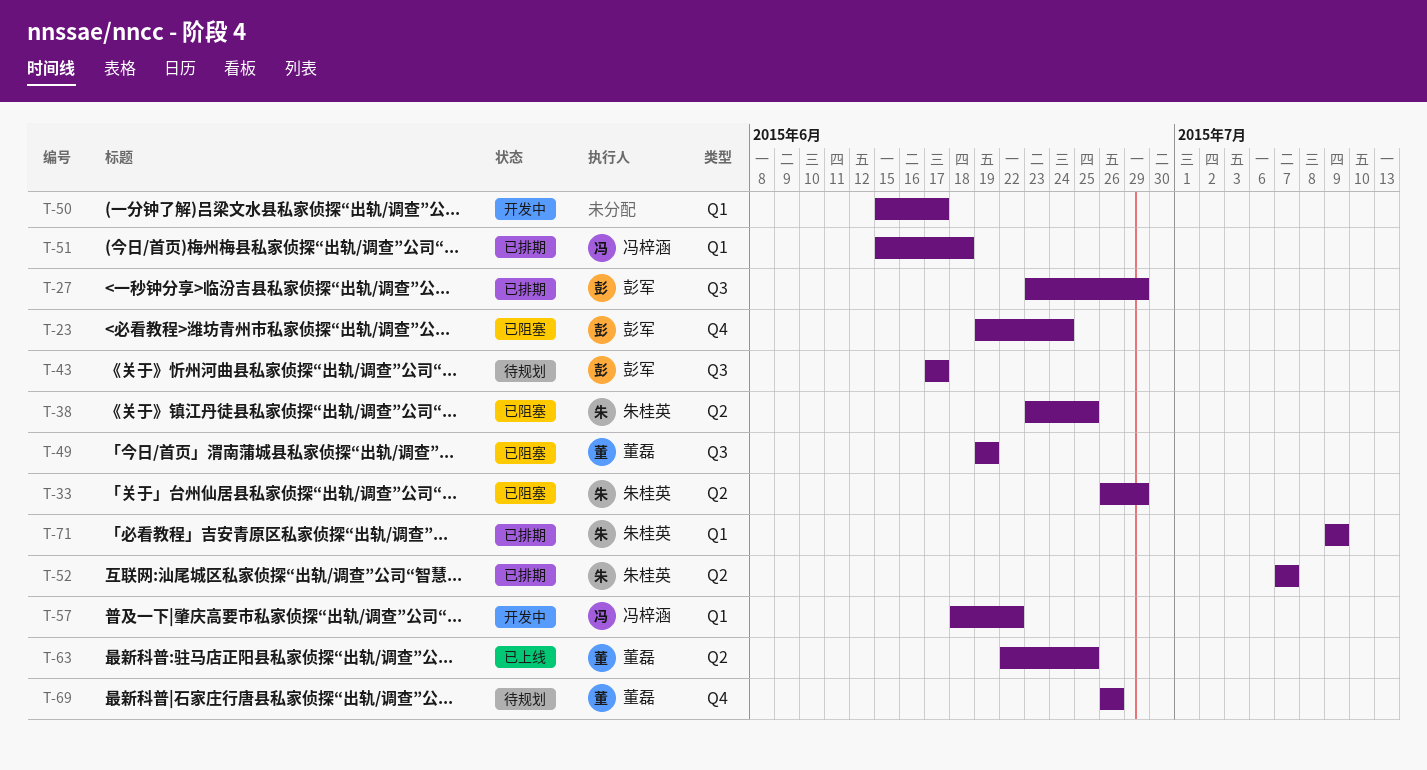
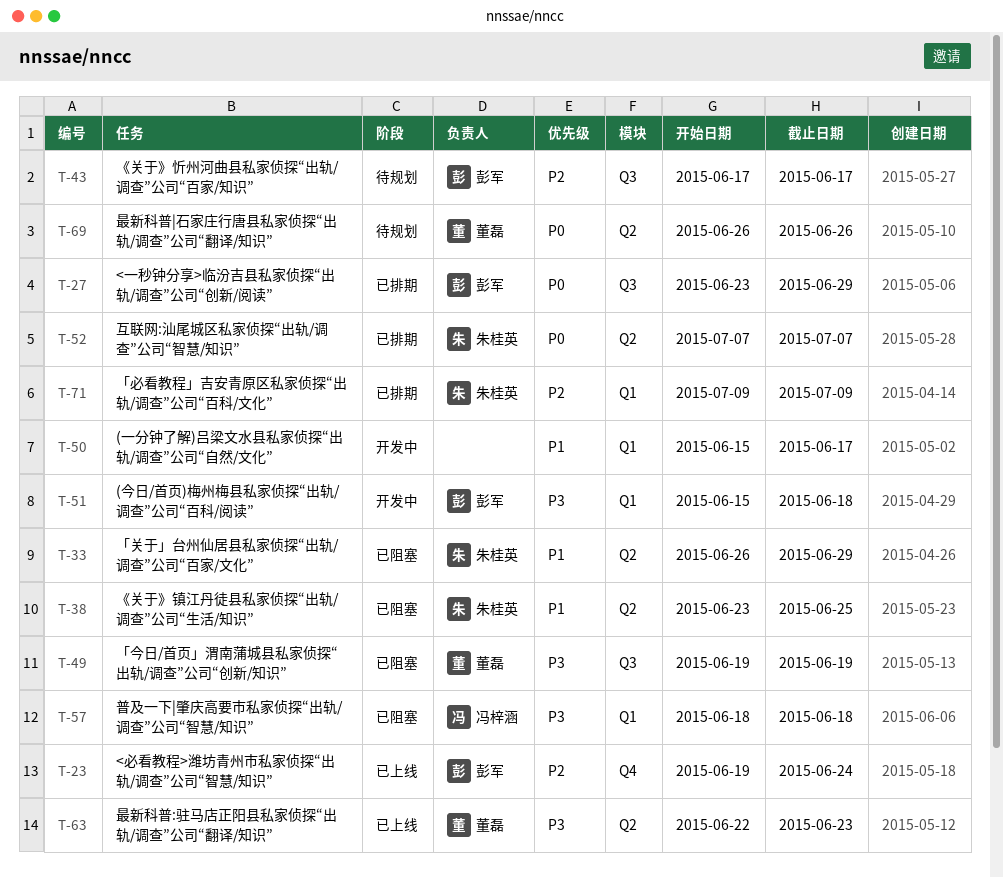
T-23, status: 已阻塞 -> 已上线
T-51, status: 已排期 -> 开发中
T-51, owner: 冯梓涵 -> 彭军
T-57, status: 开发中 -> 已阻塞
T-57, due: Jun 22 -> Jun 18
T-63, due: Jun 25 -> Jun 23
T-69, label: Q4 -> Q2

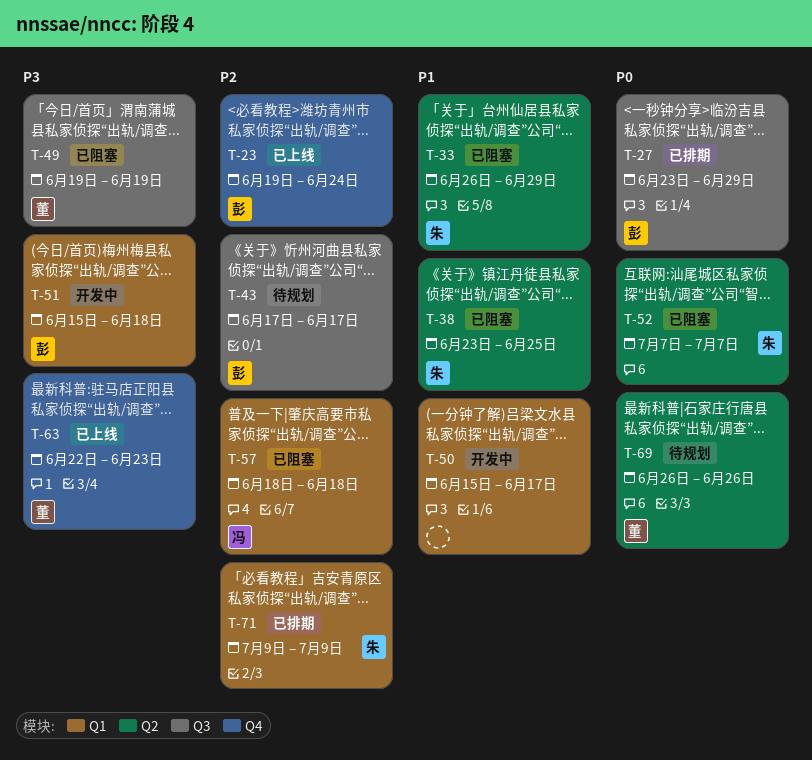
T-52, status: 已排期 -> 已阻塞
T-57, priority: P3 -> P2
T-63, label: Q2 -> Q4

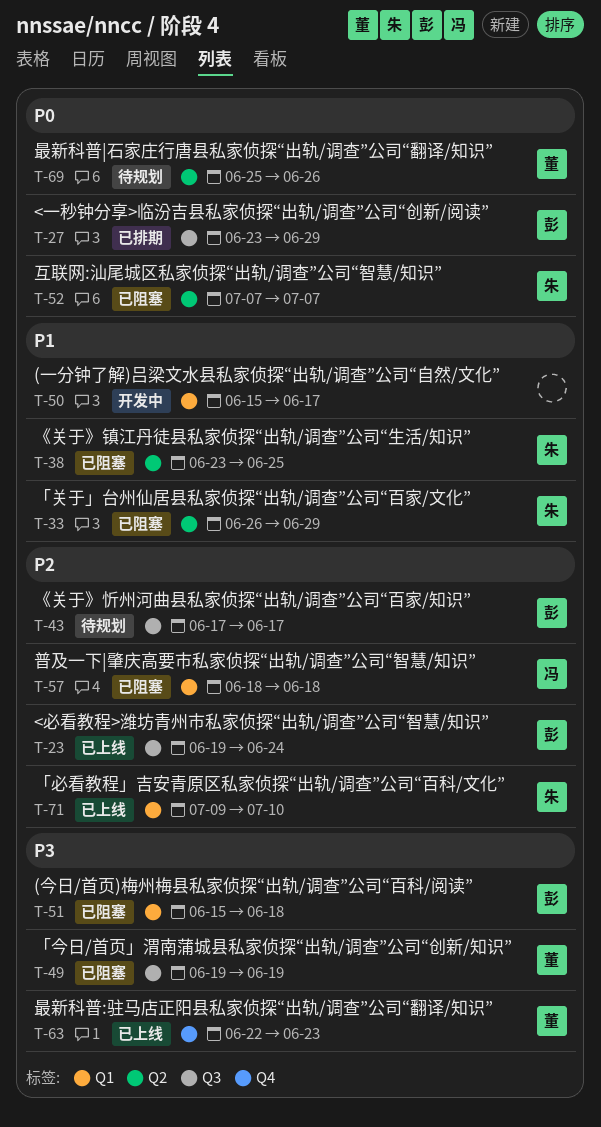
T-23, label: Q4 -> Q3
T-51, status: 开发中 -> 已阻塞
T-69, start: Jun 26 -> Jun 25
T-71, status: 已排期 -> 已上线
T-71, due: Jul 9 -> Jul 10

